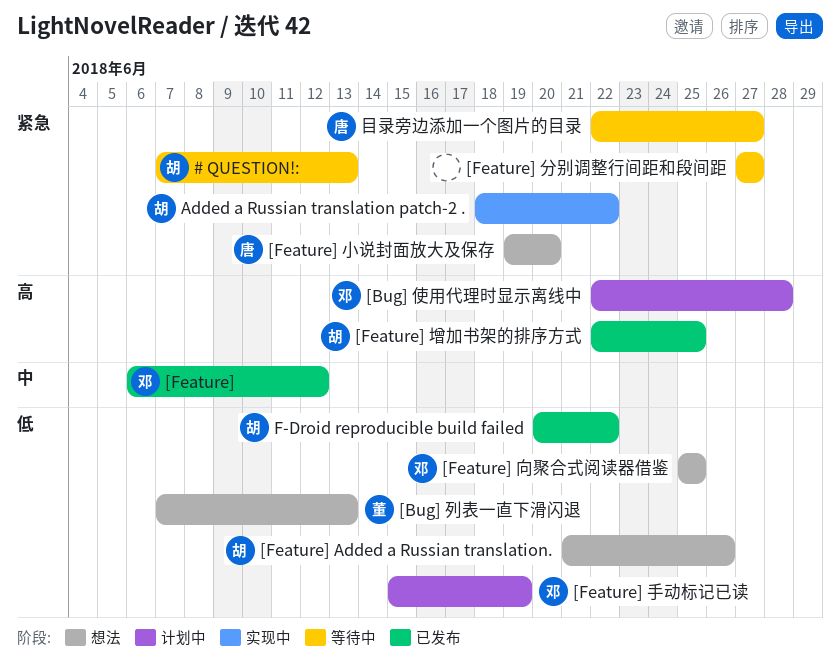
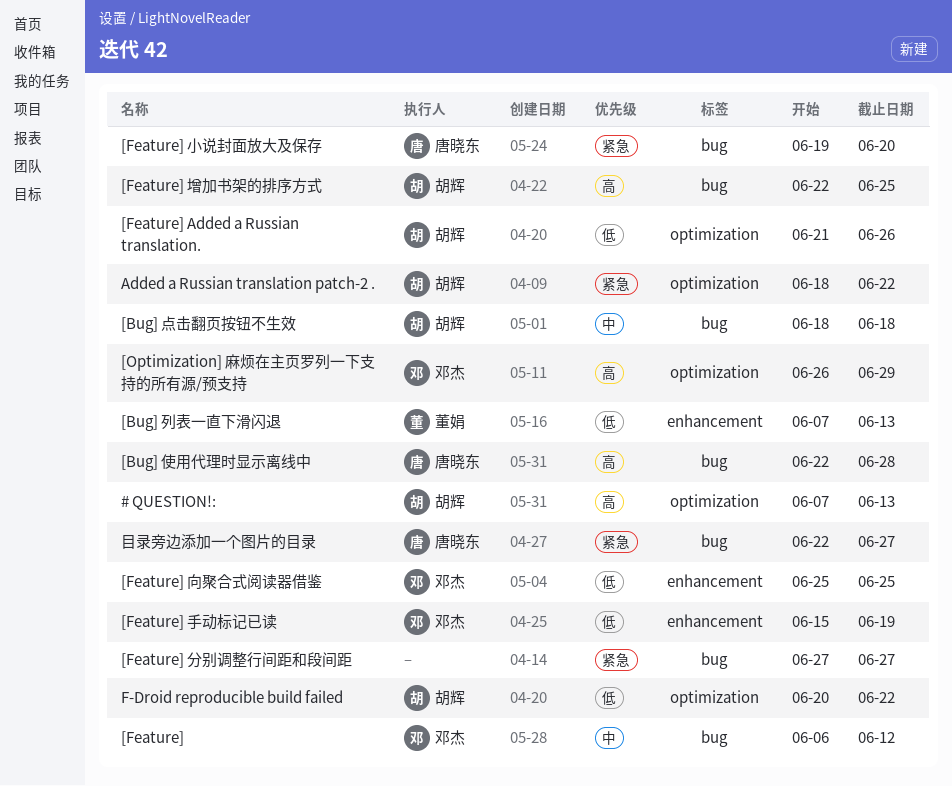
# QUESTION!:, priority: 紧急 -> 高
[Bug] 使用代理时显示离线中, owner: 邓杰 -> 唐晓东
[Bug] 点击翻页按钮不生效: none -> present
[Optimization] 麻烦在主页罗列一下支持的所有源/预支持: none -> present

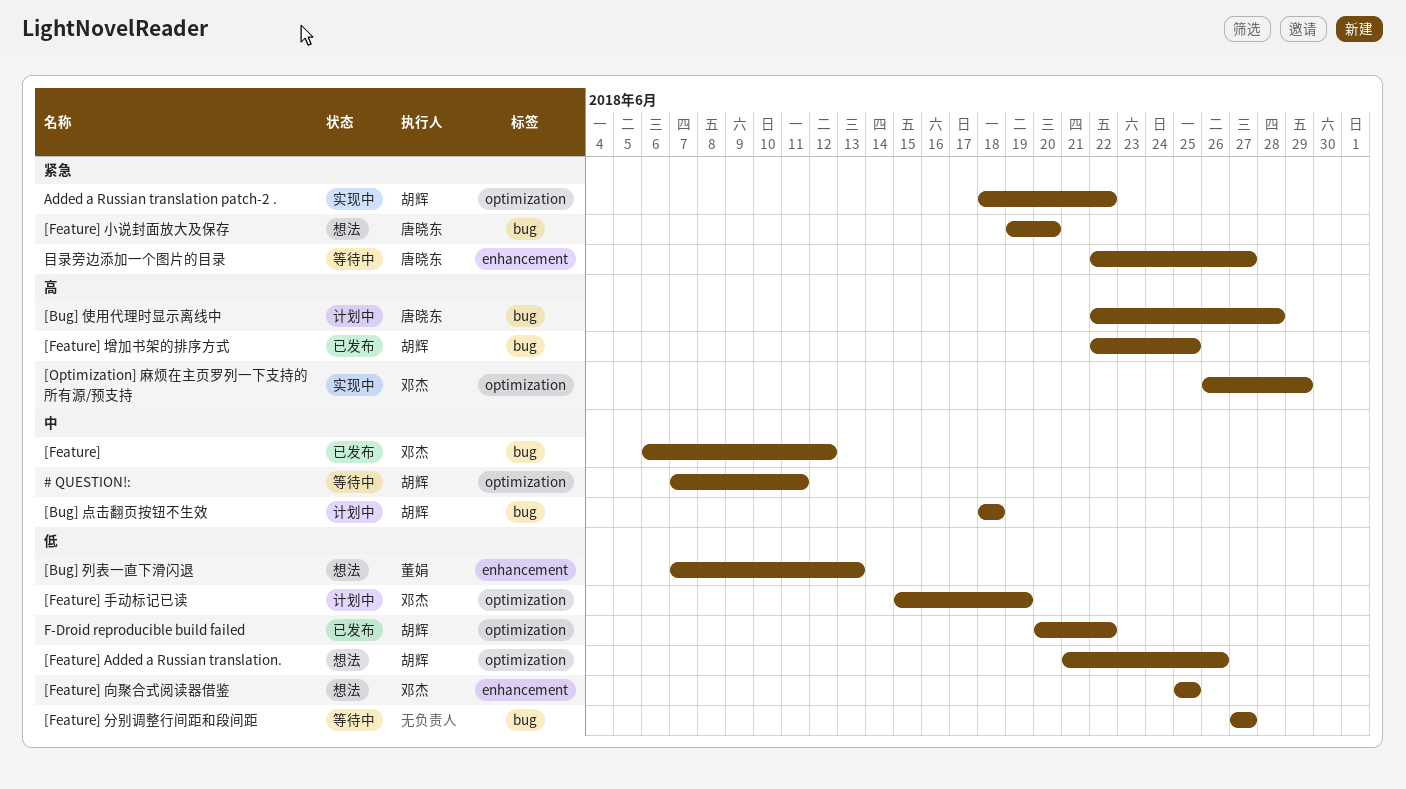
# QUESTION!:, priority: 高 -> 中
# QUESTION!:, due: Jun 13 -> Jun 11
[Feature] 分别调整行间距和段间距, priority: 紧急 -> 低
[Feature] 手动标记已读, label: enhancement -> optimization
目录旁边添加一个图片的目录, label: bug -> enhancement

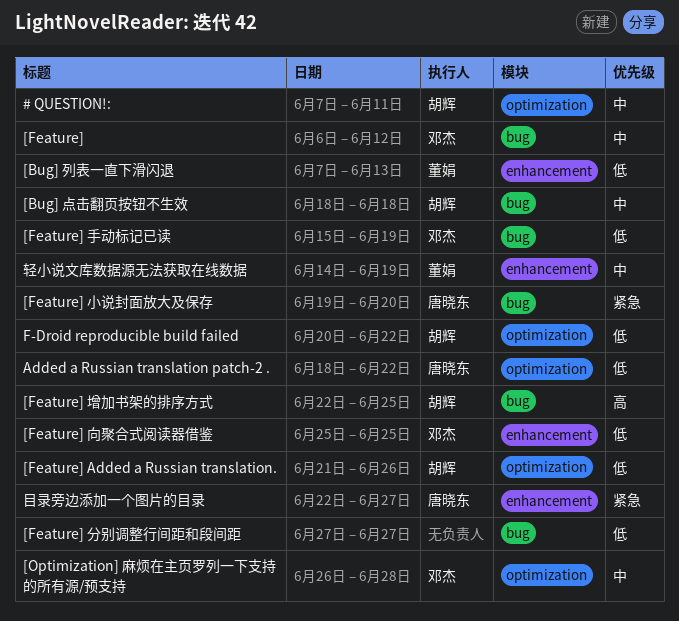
[Bug] 使用代理时显示离线中: present -> none
[Feature] 手动标记已读, label: optimization -> bug
[Optimization] 麻烦在主页罗列一下支持的所有源/预支持, priority: 高 -> 中
[Optimization] 麻烦在主页罗列一下支持的所有源/预支持, due: Jun 29 -> Jun 28
Added a Russian translation patch-2 ., owner: 胡辉 -> 唐晓东
Added a Russian translation patch-2 ., priority: 紧急 -> 低
轻小说文库数据源无法获取在线数据: none -> present

